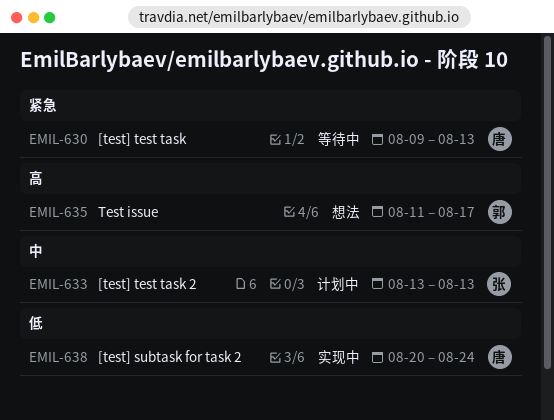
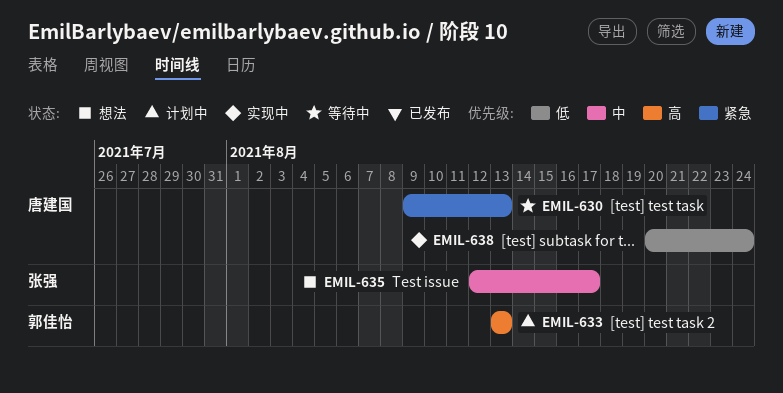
EMIL-633, owner: 张强 -> 郭佳怡
EMIL-633, priority: 中 -> 高
EMIL-635, owner: 郭佳怡 -> 张强
EMIL-635, priority: 高 -> 中
EMIL-635, start: Aug 11 -> Aug 12

